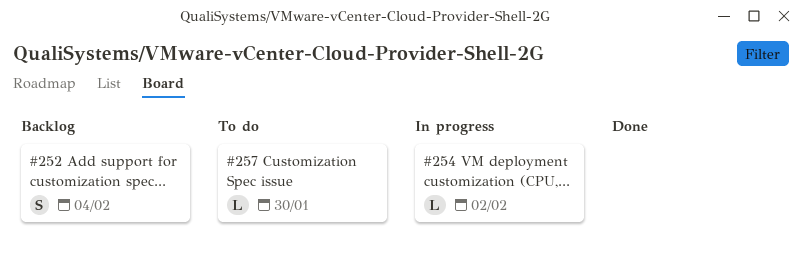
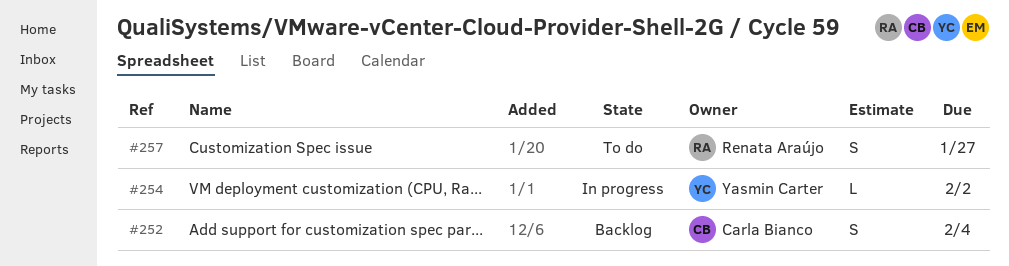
#257, estimate: L -> S
#257, due: Jan 30 -> Jan 27

